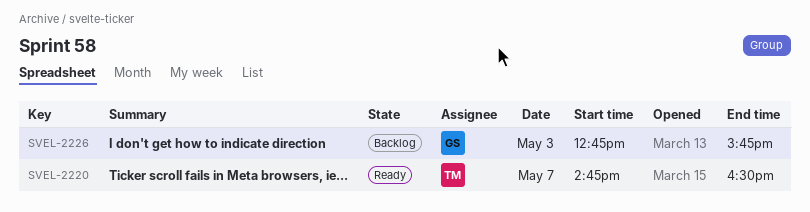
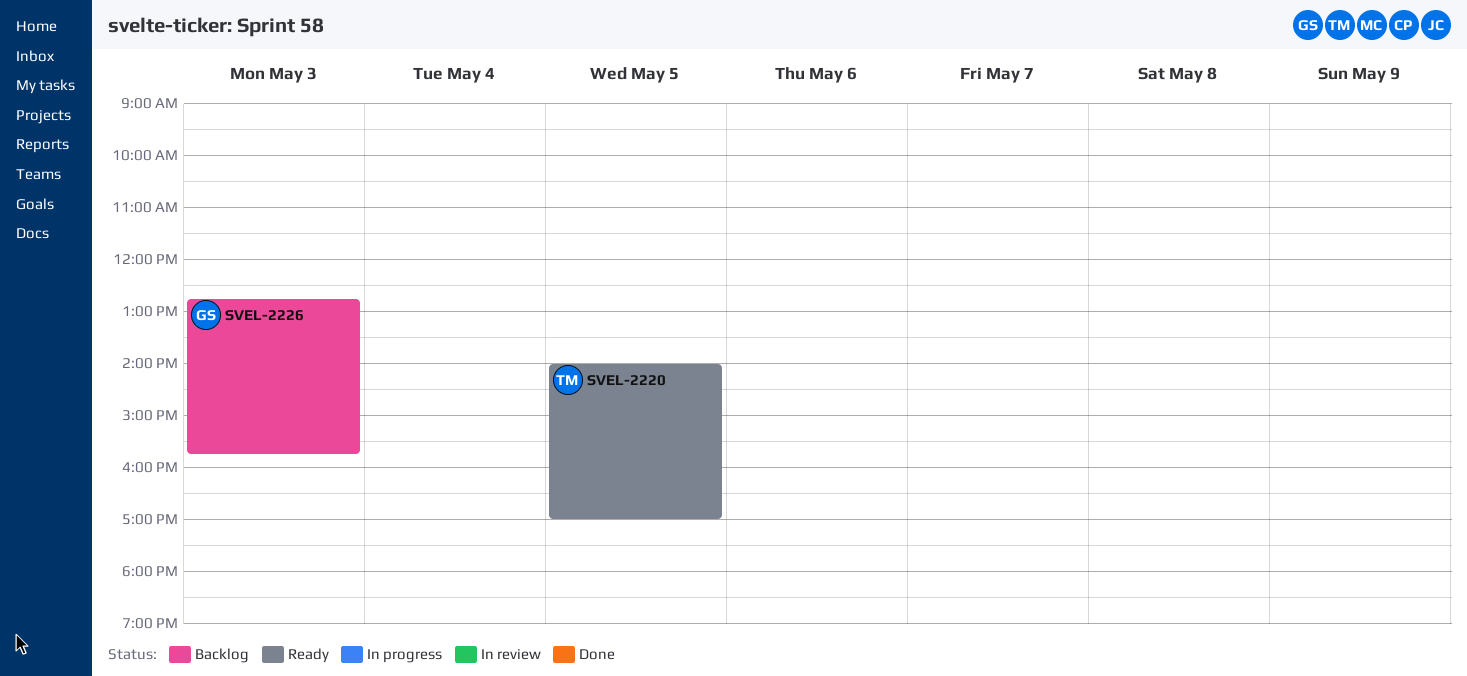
SVEL-2220, day: May 7 -> May 5
SVEL-2220, begins: 14:45 -> 14:00
SVEL-2220, ends: 16:30 -> 17:00

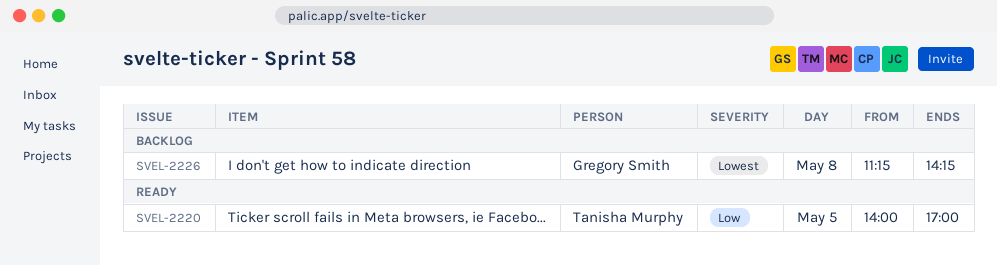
SVEL-2226, day: May 3 -> May 8
SVEL-2226, begins: 12:45 -> 11:15
SVEL-2226, ends: 15:45 -> 14:15

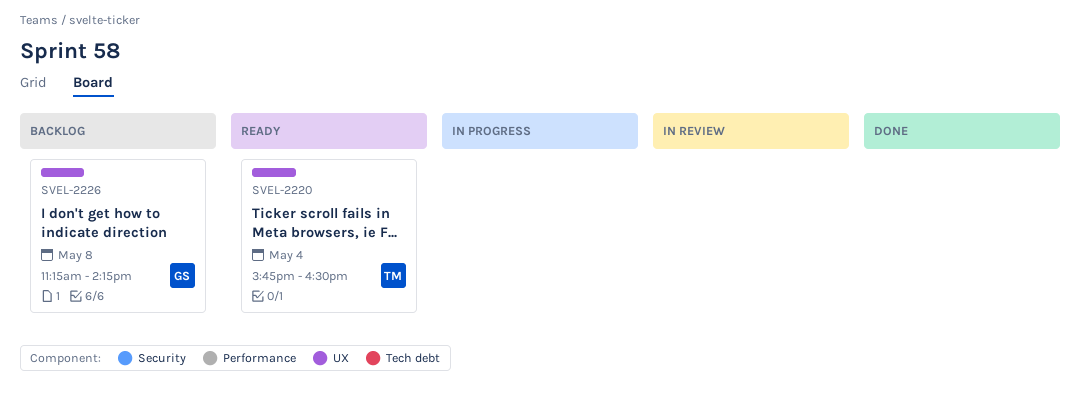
SVEL-2220, day: May 5 -> May 4
SVEL-2220, begins: 14:00 -> 15:45
SVEL-2220, ends: 17:00 -> 16:30

